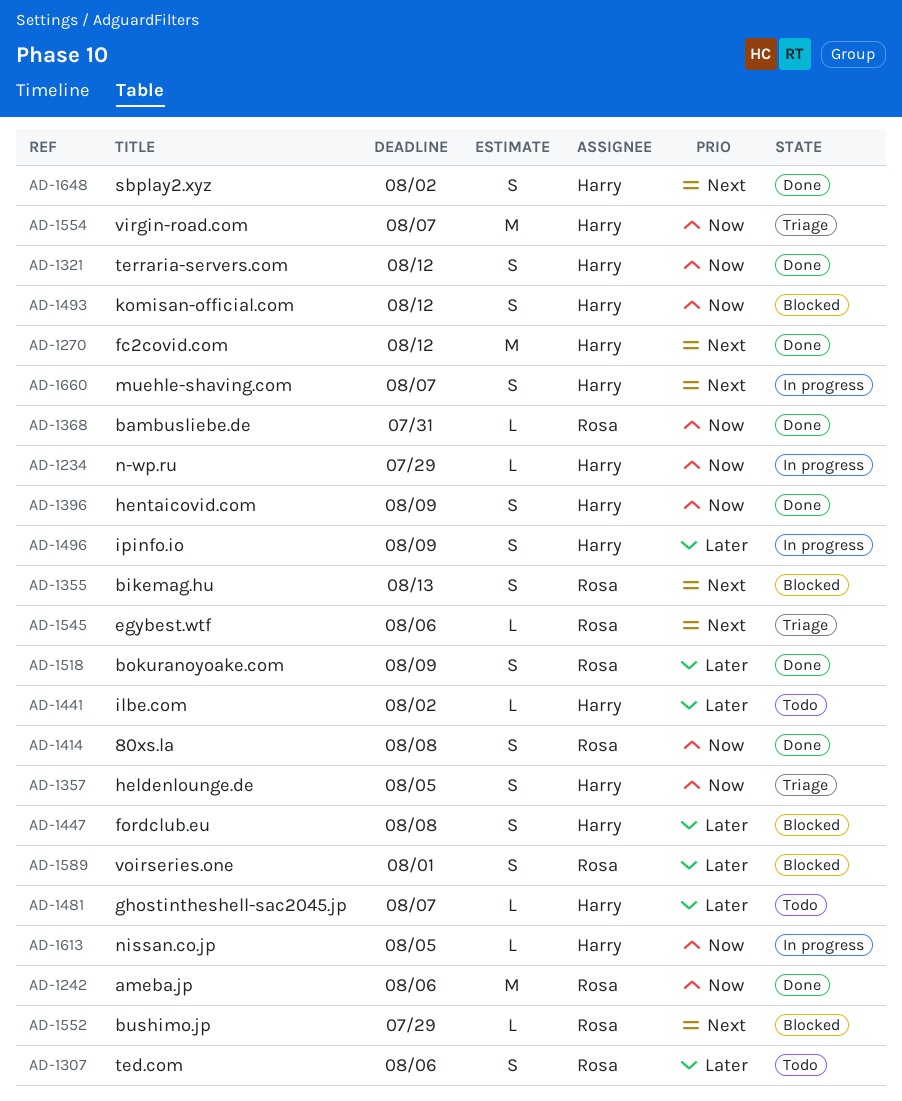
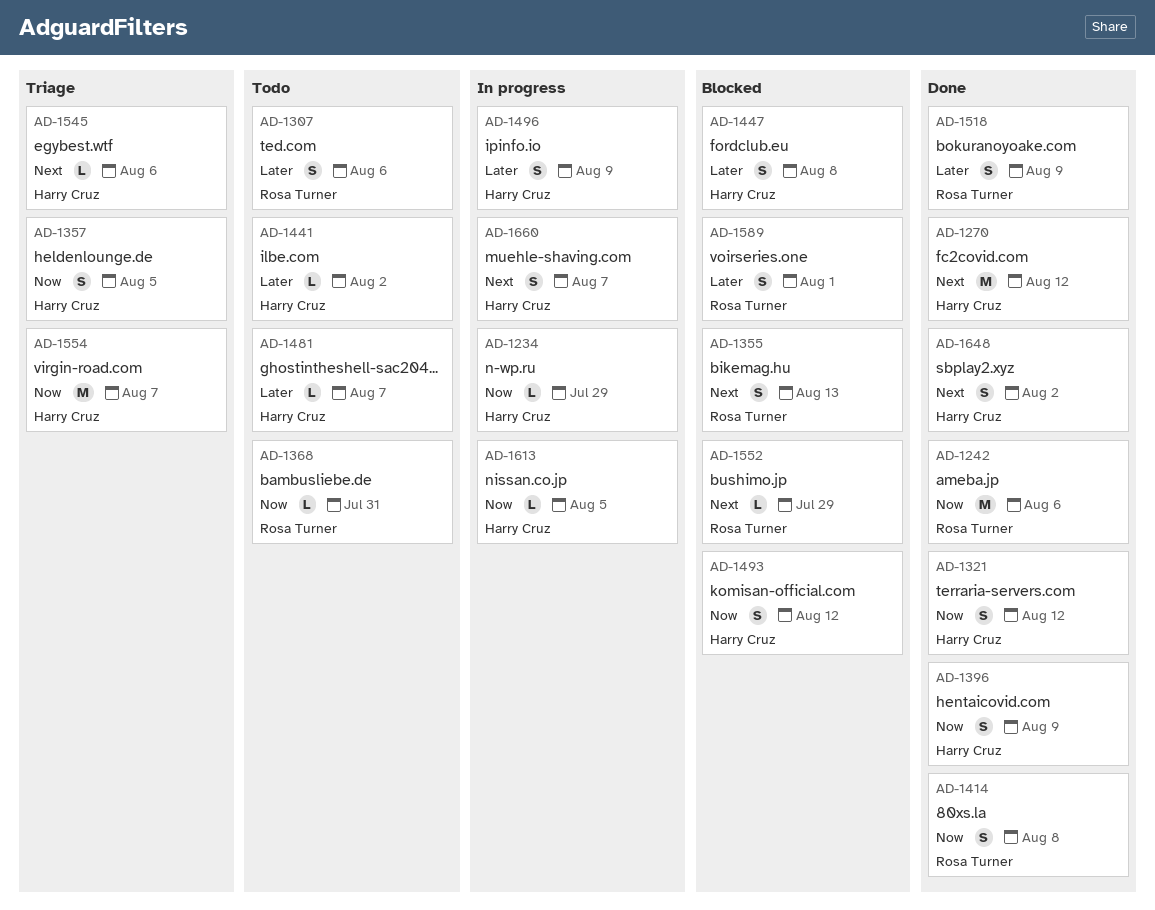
AD-1368, status: Done -> Todo
AD-1545, owner: Rosa Turner -> Harry Cruz

